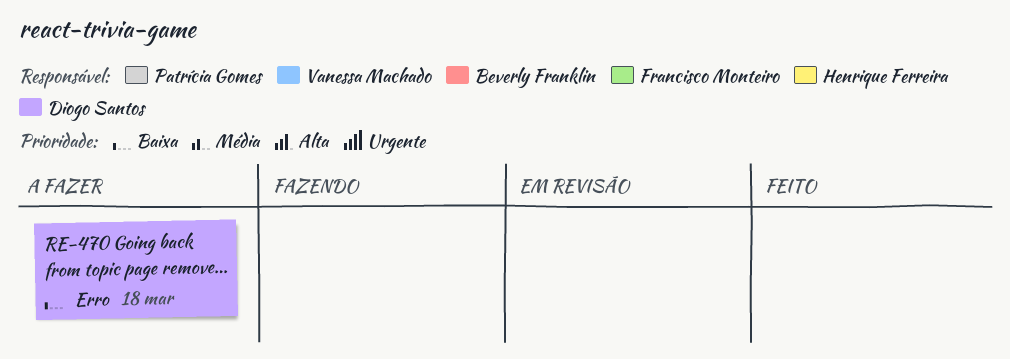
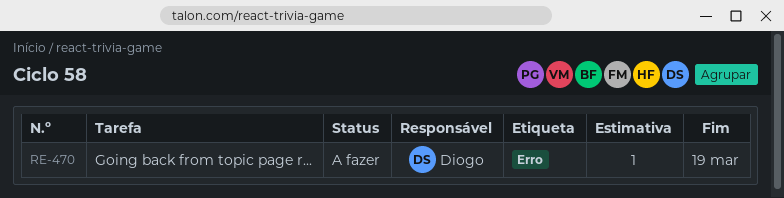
RE-470, due: Mar 18 -> Mar 19

